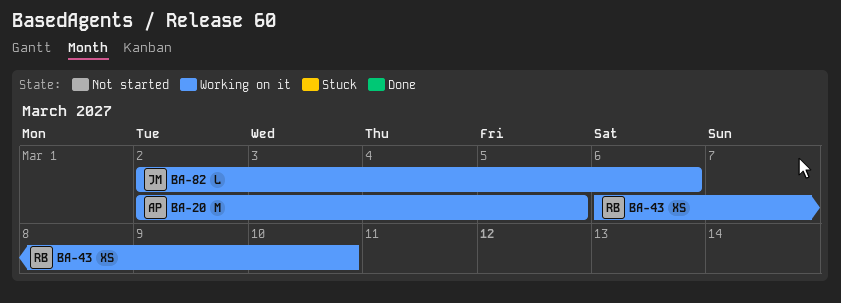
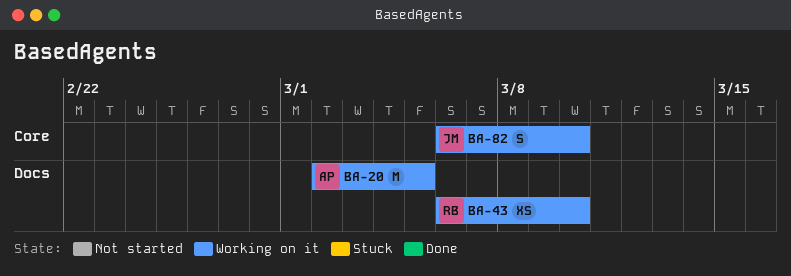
BA-82, estimate: L -> S
BA-82, start: Mar 2 -> Mar 6
BA-82, due: Mar 6 -> Mar 10

